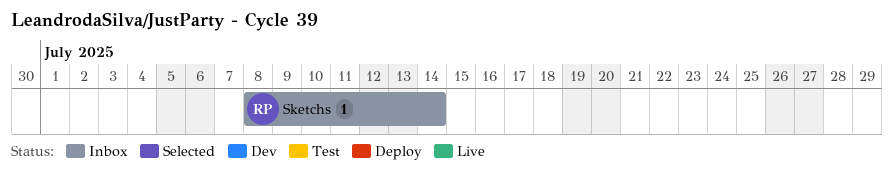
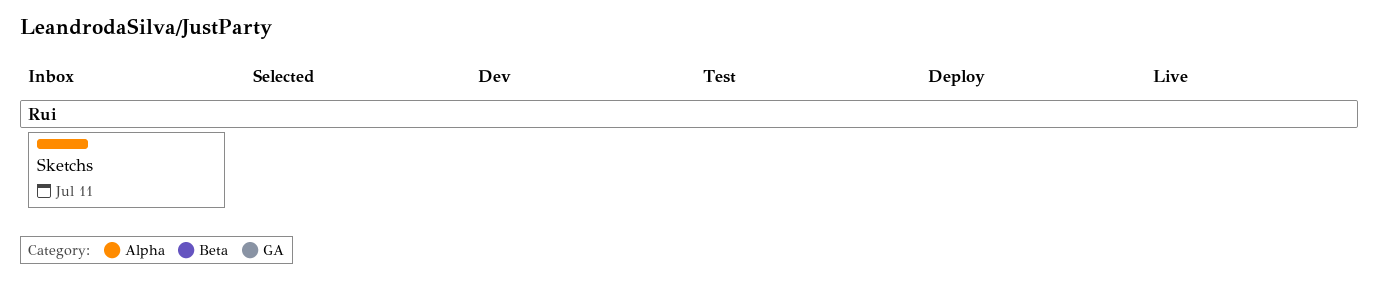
Sketchs, due: Jul 14 -> Jul 11

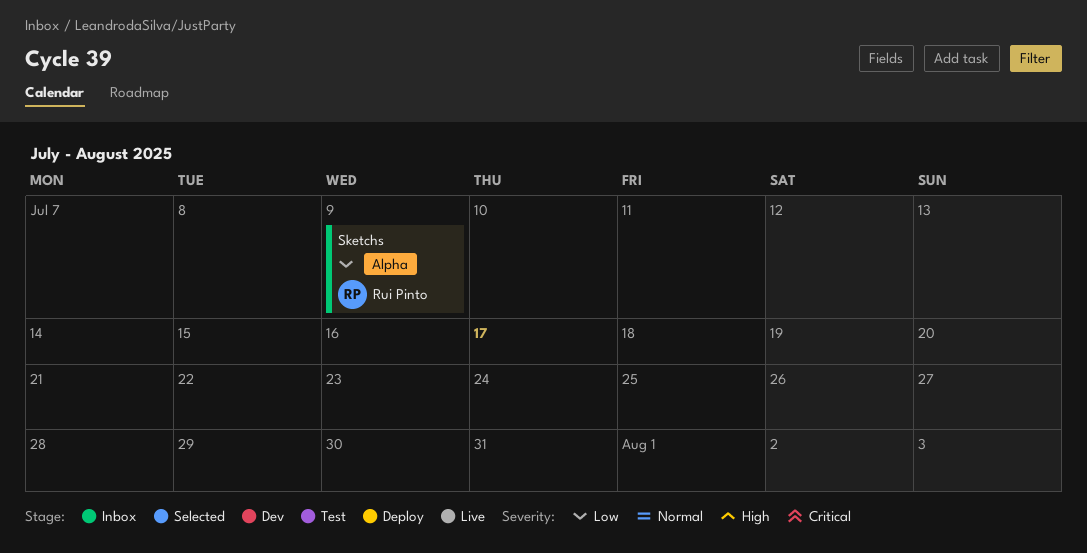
Sketchs, due: Jul 11 -> Jul 9

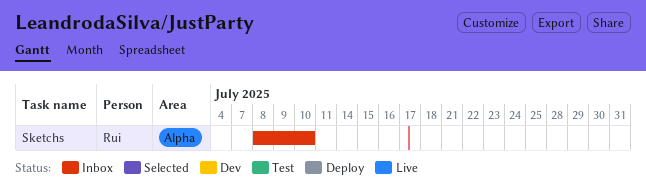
Sketchs, due: Jul 9 -> Jul 10

